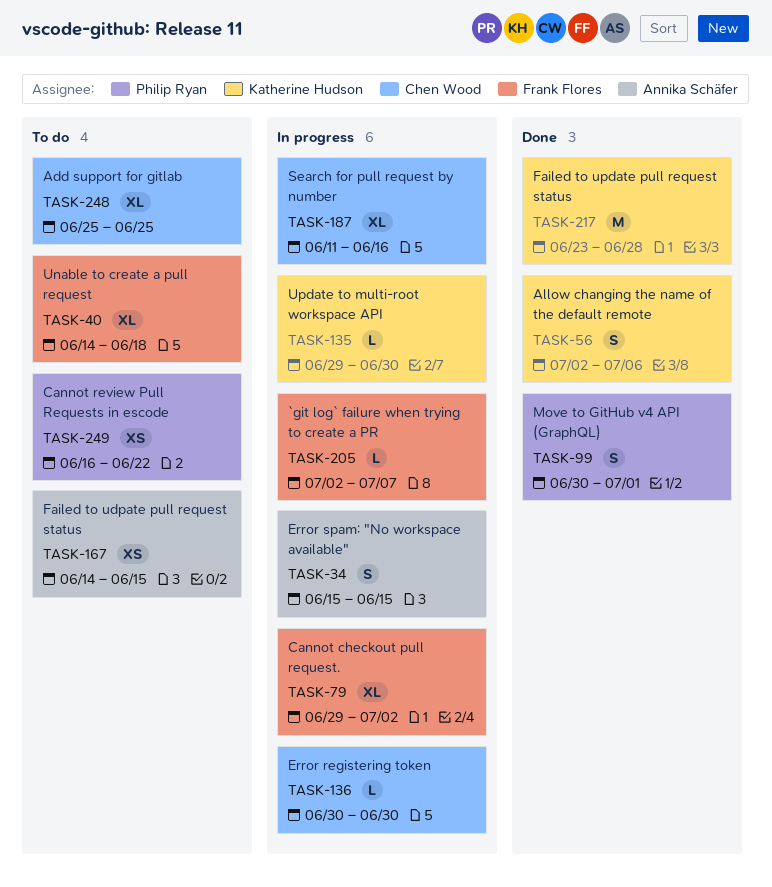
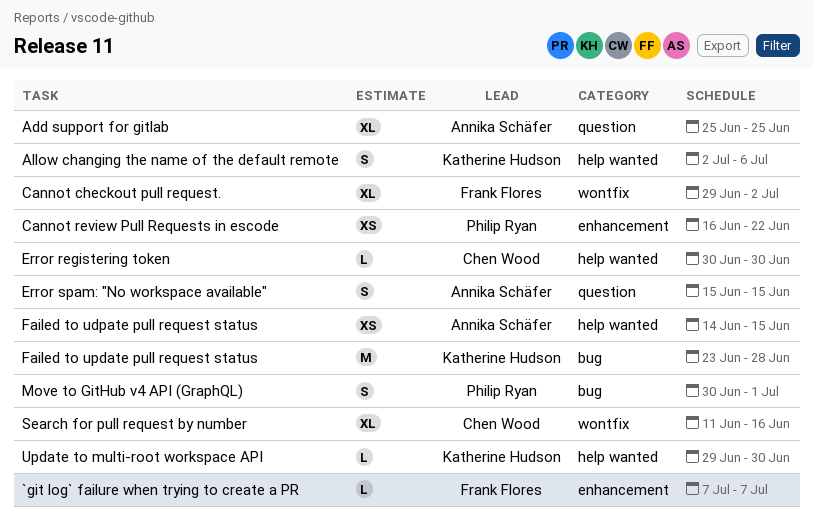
`git log` failure when trying to create a PR, start: Jul 2 -> Jul 7
Add support for gitlab, owner: Chen Wood -> Annika Schäfer
Unable to create a pull request: present -> none

